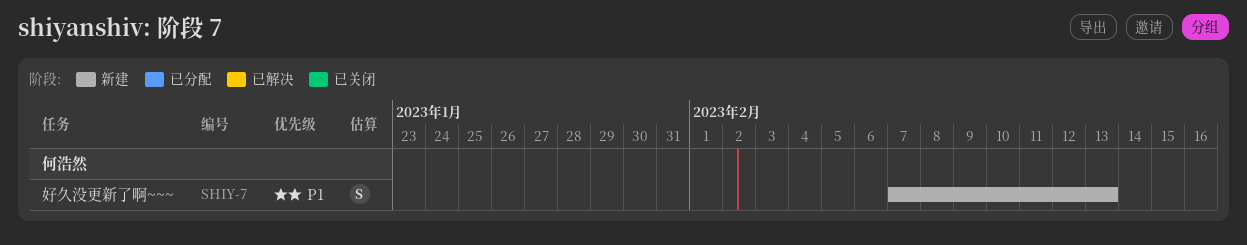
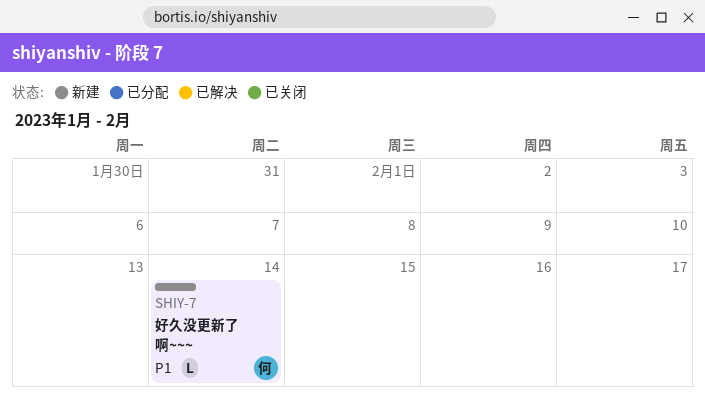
SHIY-7, estimate: S -> L
SHIY-7, due: Feb 13 -> Feb 14

